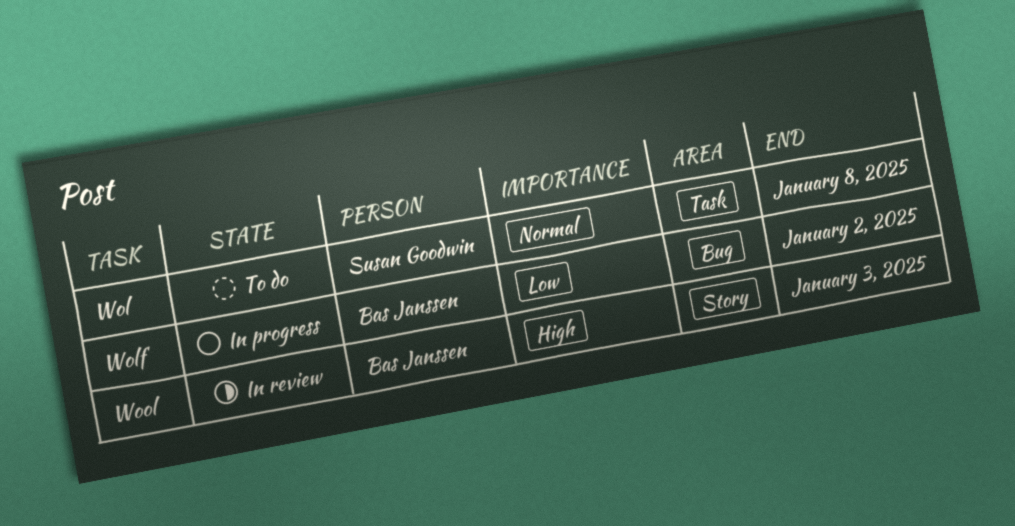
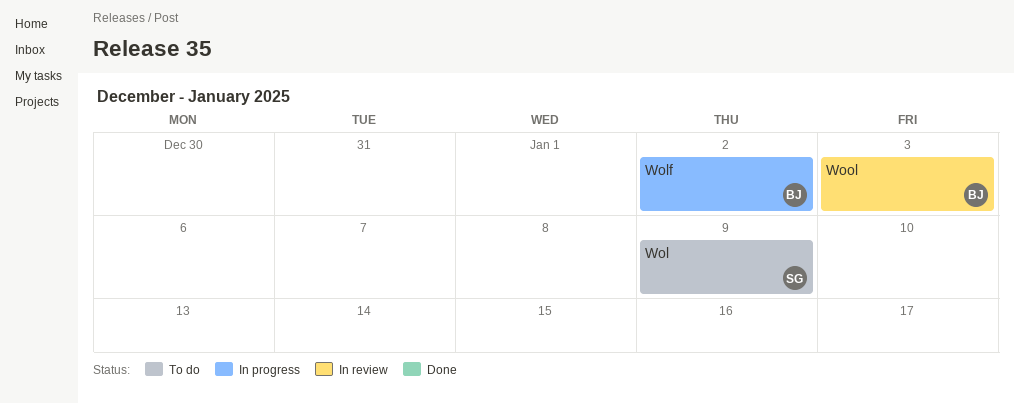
Wol, due: Jan 8 -> Jan 9

